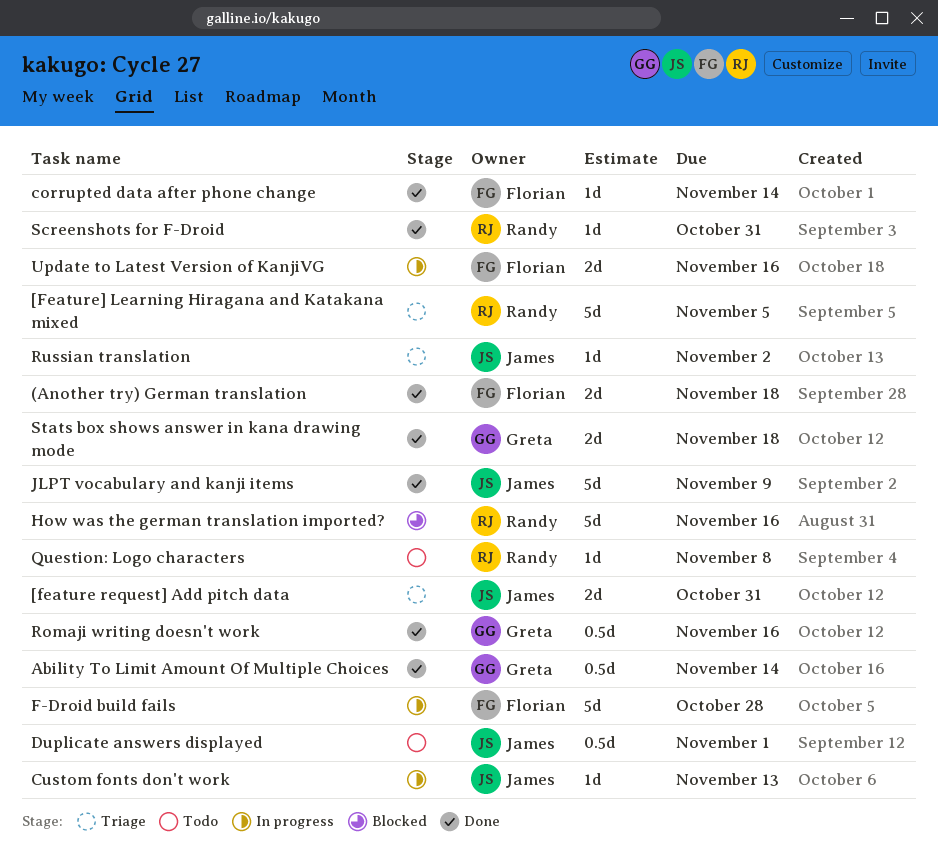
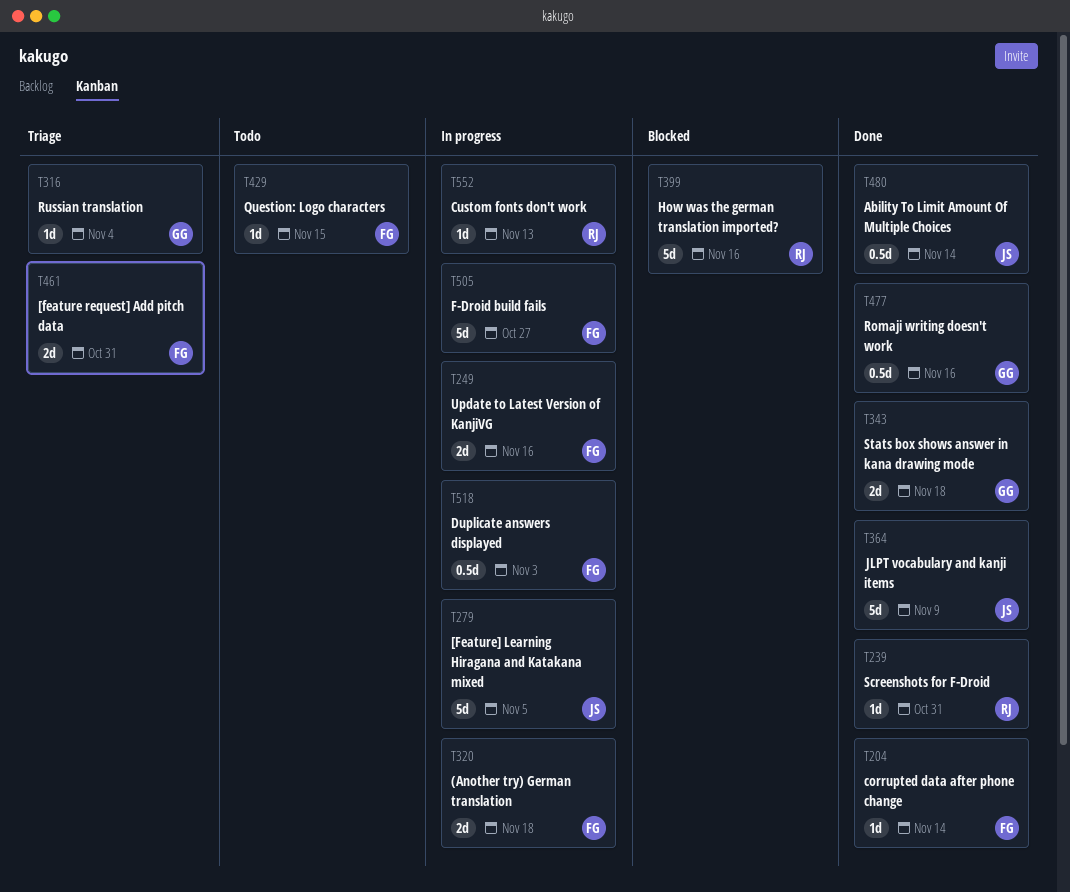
(Another try) German translation, status: Done -> In progress
[feature request] Add pitch data, owner: James -> Florian
[Feature] Learning Hiragana and Katakana mixed, status: Triage -> In progress
[Feature] Learning Hiragana and Katakana mixed, owner: Randy -> James
Ability To Limit Amount Of Multiple Choices, owner: Greta -> James
Custom fonts don't work, owner: James -> Randy
Duplicate answers displayed, status: Todo -> In progress
Duplicate answers displayed, owner: James -> Florian
Duplicate answers displayed, due: Nov 1 -> Nov 3
F-Droid build fails, due: Oct 28 -> Oct 27
Question: Logo characters, owner: Randy -> Florian
Question: Logo characters, due: Nov 8 -> Nov 15
Russian translation, owner: James -> Greta
Russian translation, due: Nov 2 -> Nov 4

